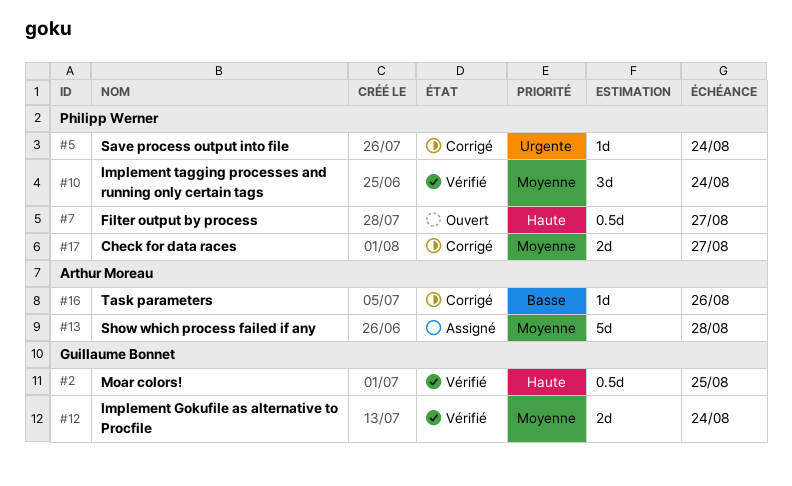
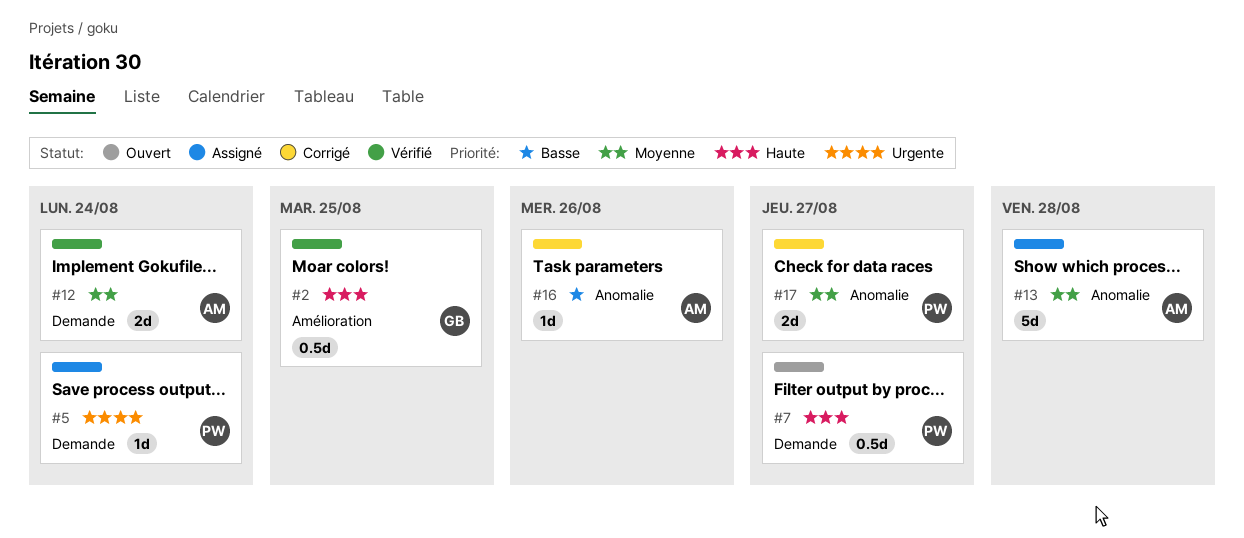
#5, status: Corrigé -> Assigné
#10: present -> none
#12, owner: Guillaume Bonnet -> Arthur Moreau

